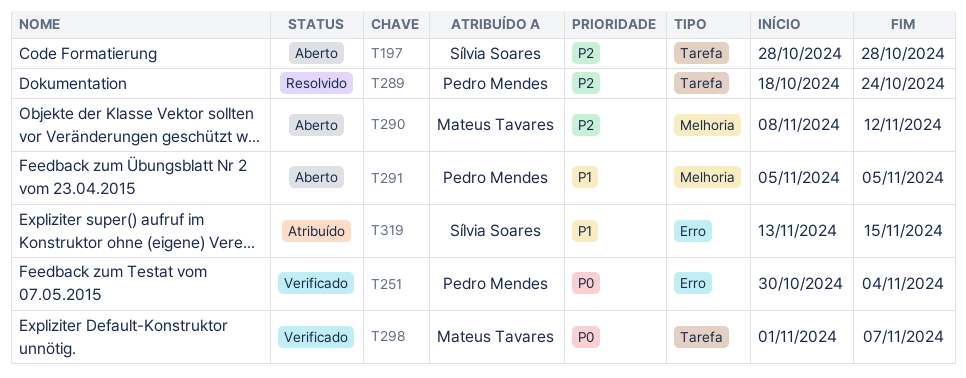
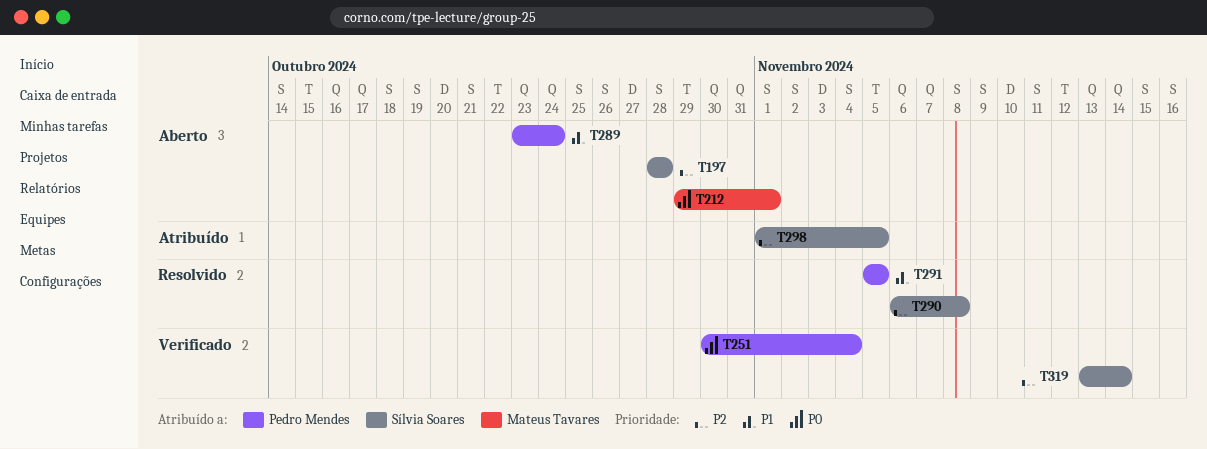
T212: none -> present
T289, status: Resolvido -> Aberto
T289, priority: P2 -> P1
T289, start: Oct 18 -> Oct 23
T290, status: Aberto -> Resolvido
T290, owner: Mateus Tavares -> Sílvia Soares
T290, start: Nov 8 -> Nov 6
T290, due: Nov 12 -> Nov 8
T291, status: Aberto -> Resolvido
T298, status: Verificado -> Atribuído
T298, owner: Mateus Tavares -> Sílvia Soares
T298, priority: P0 -> P2
T298, due: Nov 7 -> Nov 5
T319, status: Atribuído -> Verificado
T319, priority: P1 -> P2
T319, due: Nov 15 -> Nov 14

